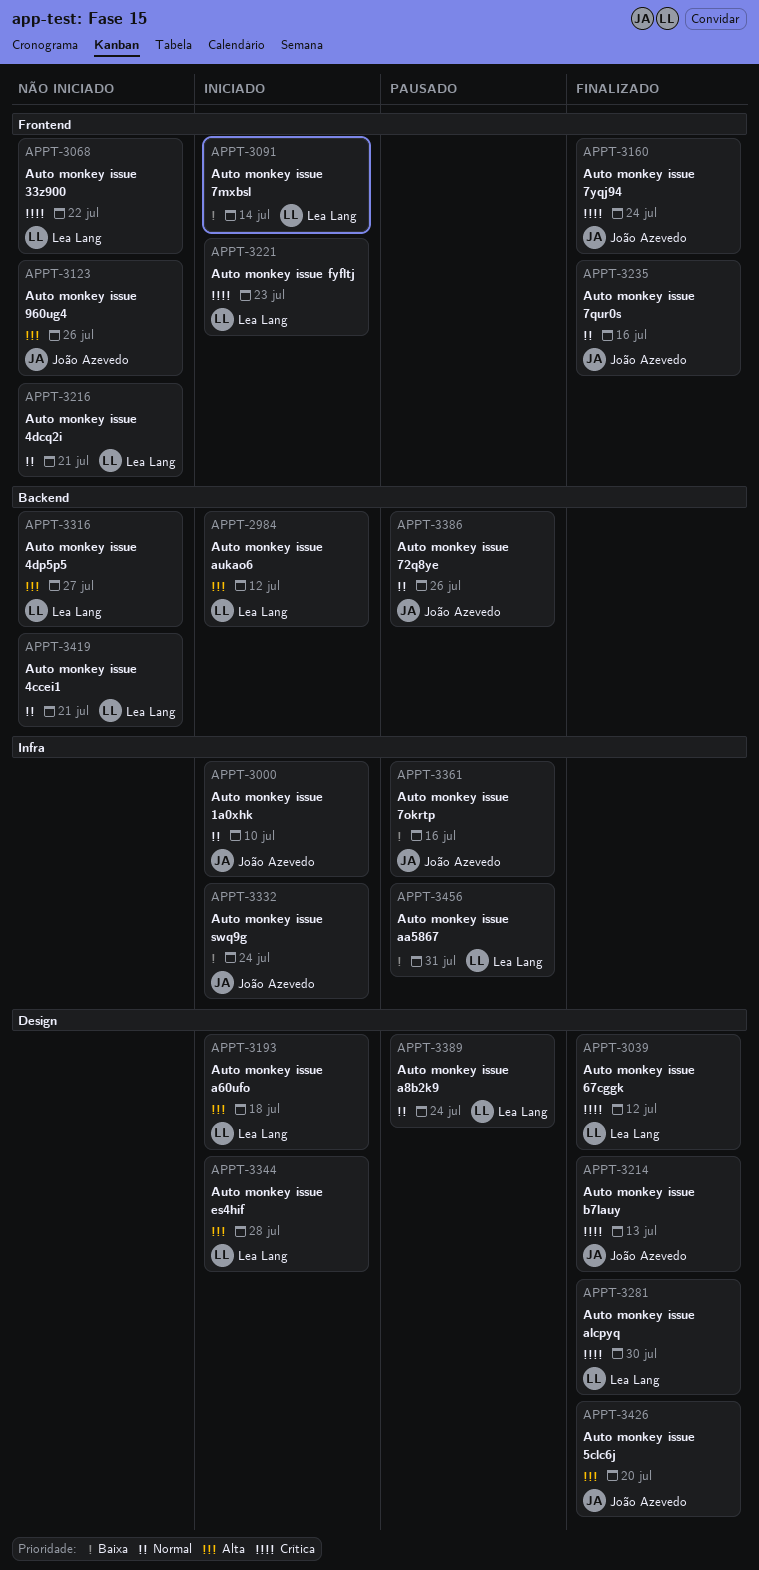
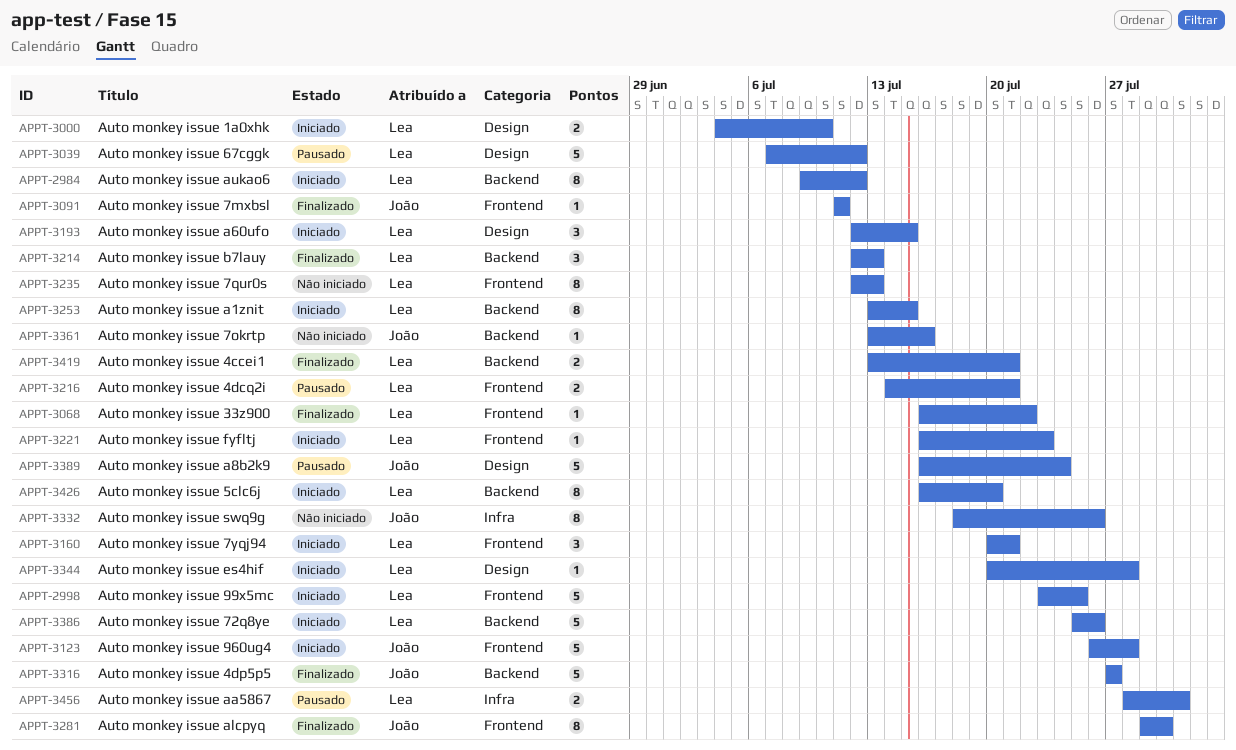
APPT-2998: none -> present
APPT-3000, owner: João Azevedo -> Lea Lang
APPT-3000, label: Infra -> Design
APPT-3039, status: Finalizado -> Pausado
APPT-3068, status: Não iniciado -> Finalizado
APPT-3091, status: Iniciado -> Finalizado
APPT-3091, owner: Lea Lang -> João Azevedo
APPT-3091, due: Jul 14 -> Jul 11
APPT-3123, status: Não iniciado -> Iniciado
APPT-3123, due: Jul 26 -> Jul 28
APPT-3160, status: Finalizado -> Iniciado
APPT-3160, owner: João Azevedo -> Lea Lang
APPT-3160, due: Jul 24 -> Jul 21
APPT-3193, due: Jul 18 -> Jul 15
APPT-3214, owner: João Azevedo -> Lea Lang
APPT-3214, label: Design -> Backend
APPT-3216, status: Não iniciado -> Pausado
APPT-3235, status: Finalizado -> Não iniciado
APPT-3235, owner: João Azevedo -> Lea Lang
APPT-3235, due: Jul 16 -> Jul 13
APPT-3253: none -> present
APPT-3281, owner: Lea Lang -> João Azevedo
APPT-3281, label: Design -> Frontend
APPT-3316, status: Não iniciado -> Finalizado
APPT-3316, owner: Lea Lang -> João Azevedo
APPT-3332, status: Iniciado -> Não iniciado
APPT-3332, due: Jul 24 -> Jul 26
APPT-3361, status: Pausado -> Não iniciado
APPT-3361, label: Infra -> Backend
APPT-3386, status: Pausado -> Iniciado
APPT-3386, owner: João Azevedo -> Lea Lang
APPT-3389, owner: Lea Lang -> João Azevedo
APPT-3419, status: Não iniciado -> Finalizado
APPT-3426, status: Finalizado -> Iniciado
APPT-3426, owner: João Azevedo -> Lea Lang
APPT-3426, label: Design -> Backend

